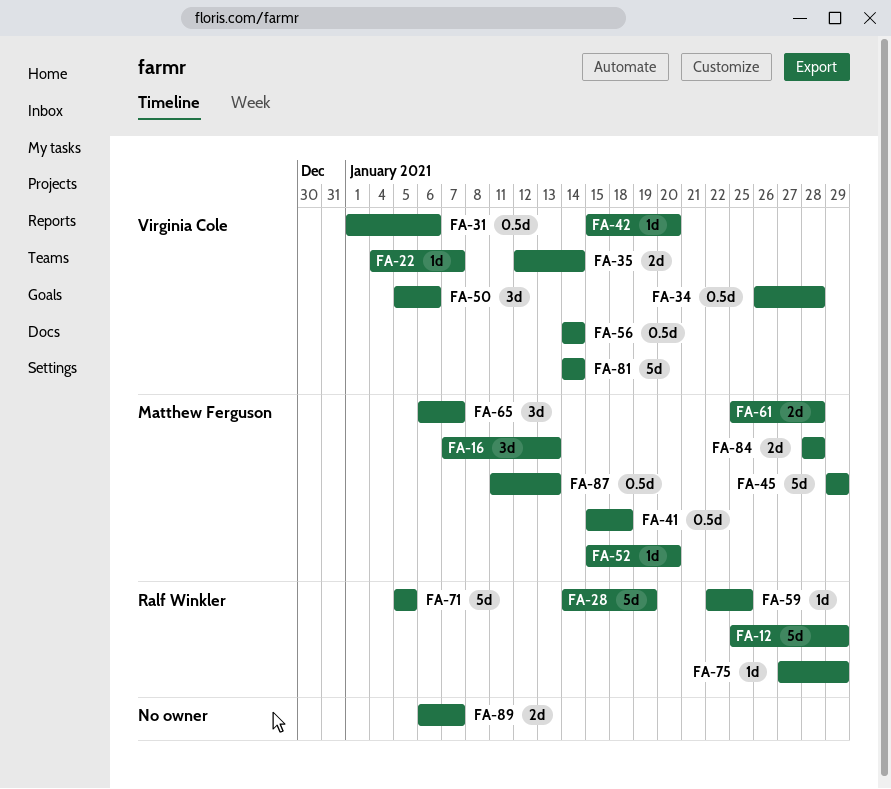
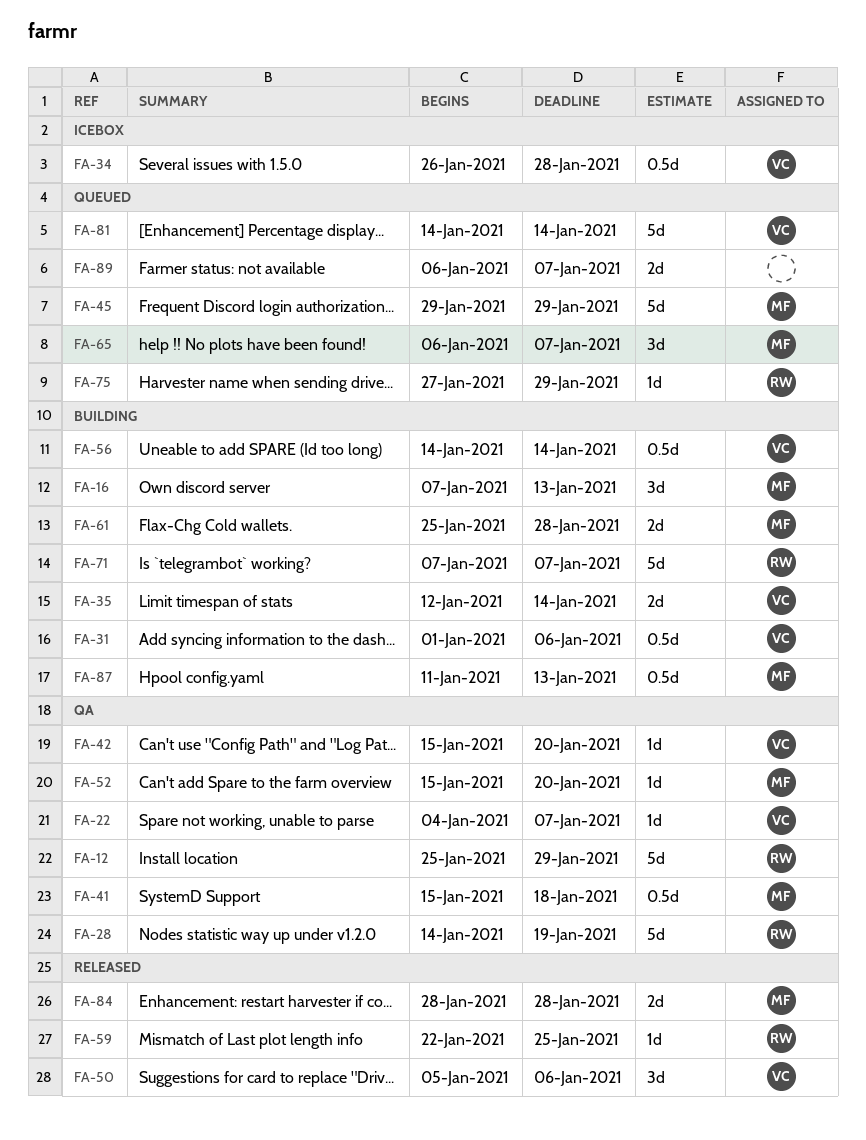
FA-71, start: Jan 5 -> Jan 7
FA-71, due: Jan 5 -> Jan 7

